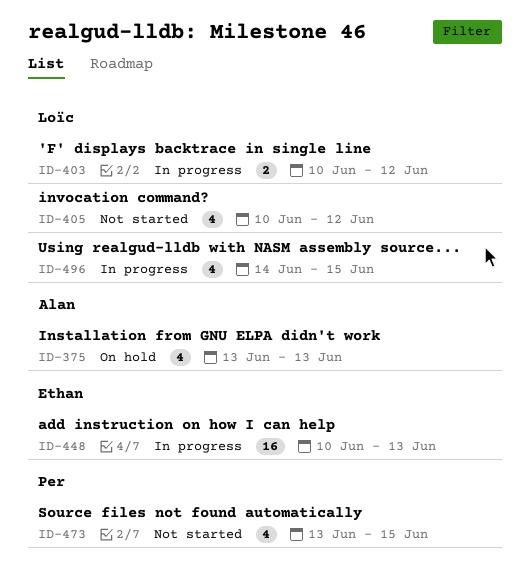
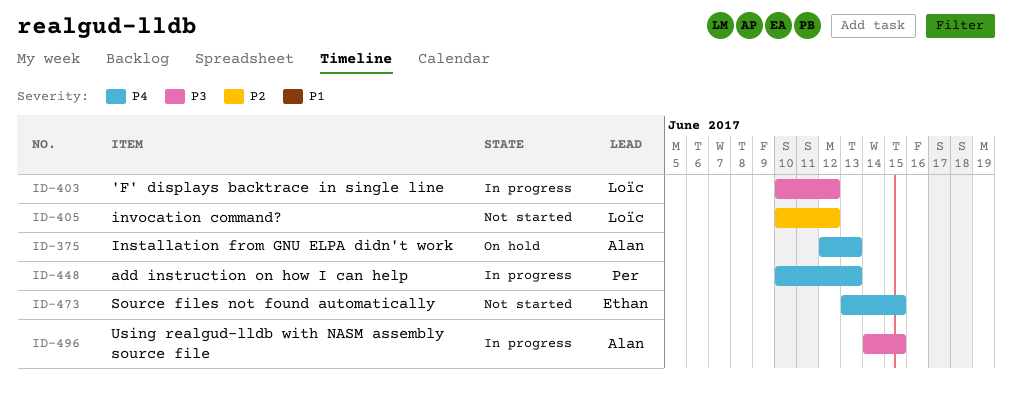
ID-375, start: Jun 13 -> Jun 12
ID-448, owner: Ethan -> Per
ID-473, owner: Per -> Ethan
ID-496, owner: Loïc -> Alan

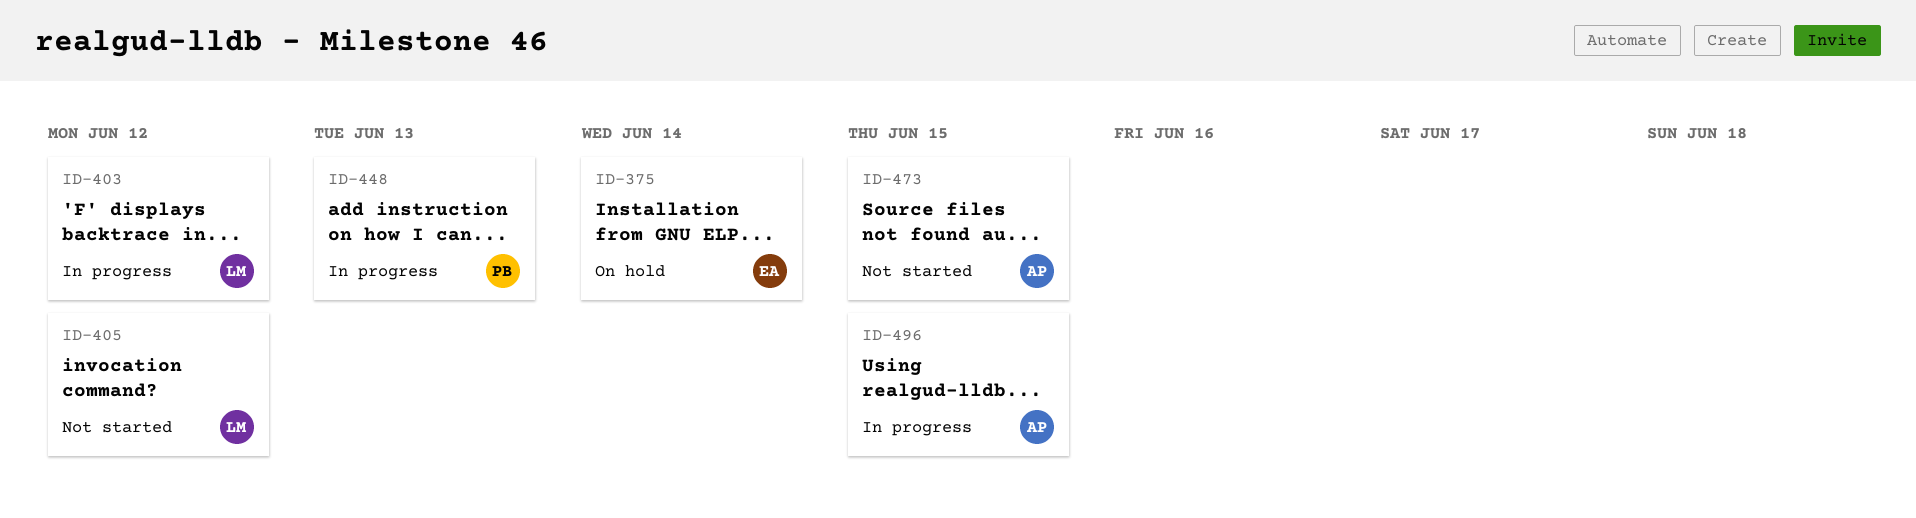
ID-375, owner: Alan -> Ethan
ID-375, due: Jun 13 -> Jun 14
ID-473, owner: Ethan -> Alan

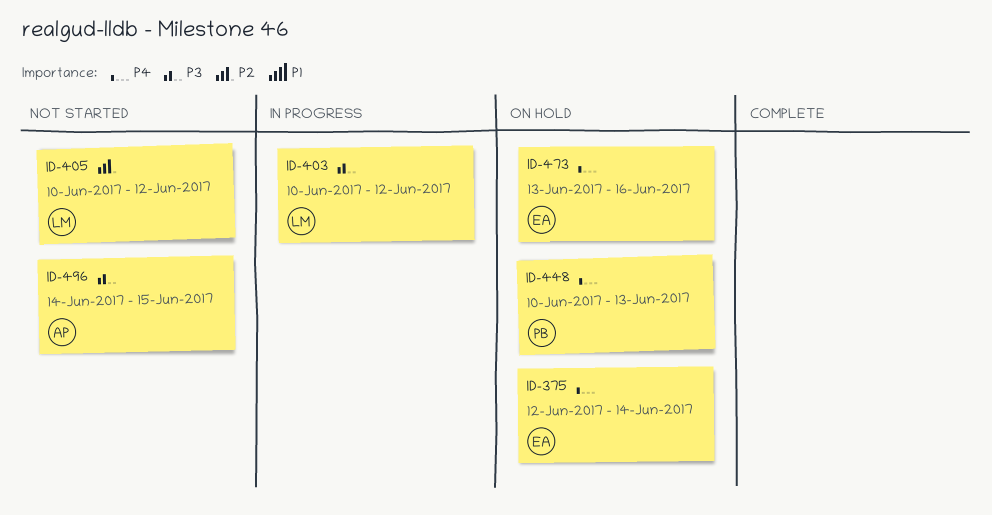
ID-448, status: In progress -> On hold
ID-473, status: Not started -> On hold
ID-473, owner: AP -> EA
ID-473, due: Jun 15 -> Jun 16
ID-496, status: In progress -> Not started

